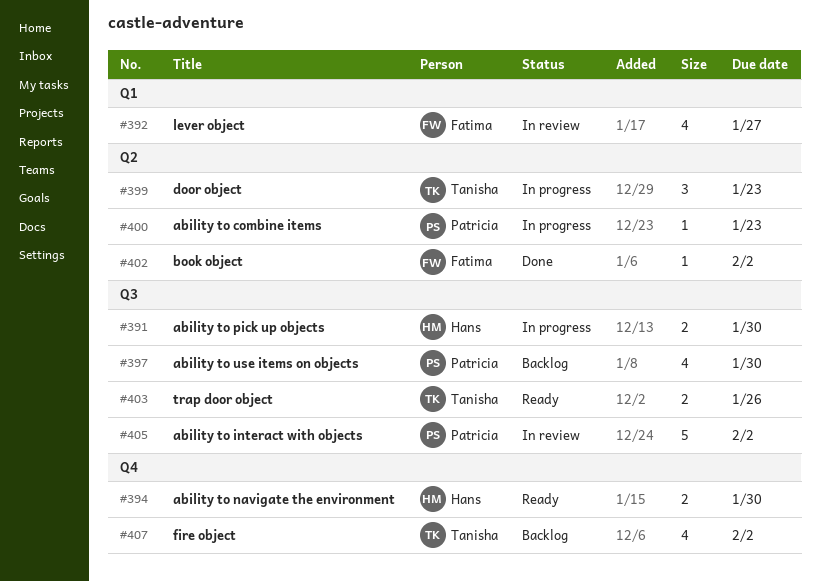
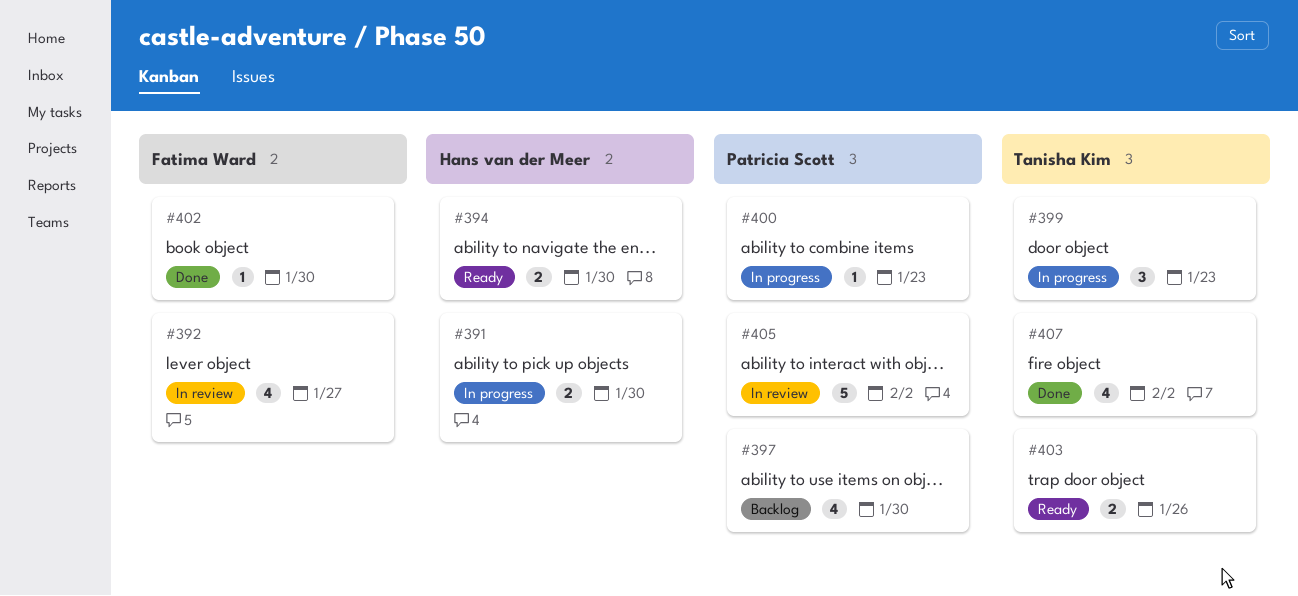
#402, due: Feb 2 -> Jan 30
#407, status: Backlog -> Done

